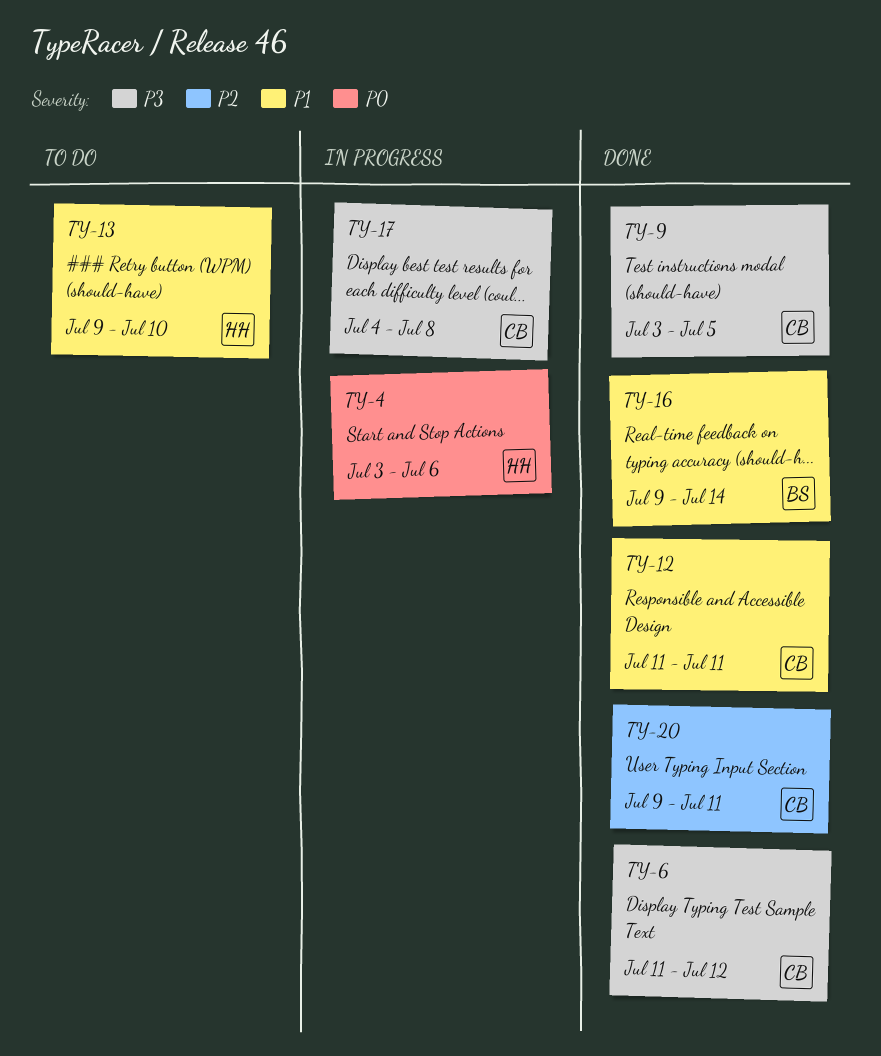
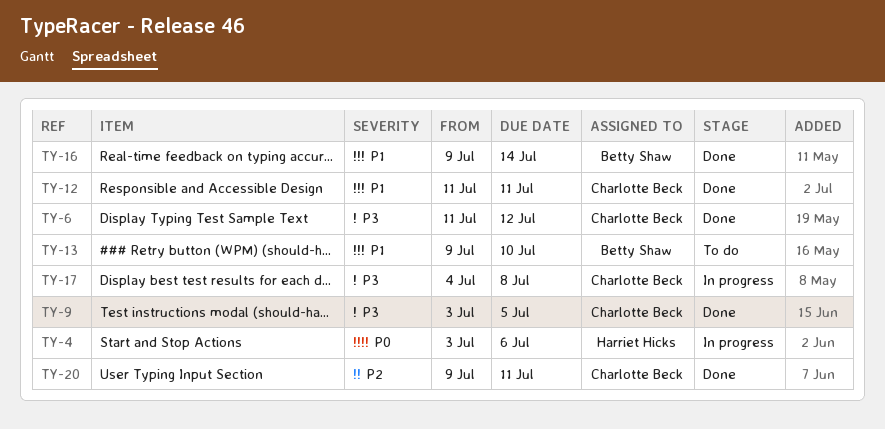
TY-13, owner: Harriet Hicks -> Betty Shaw

